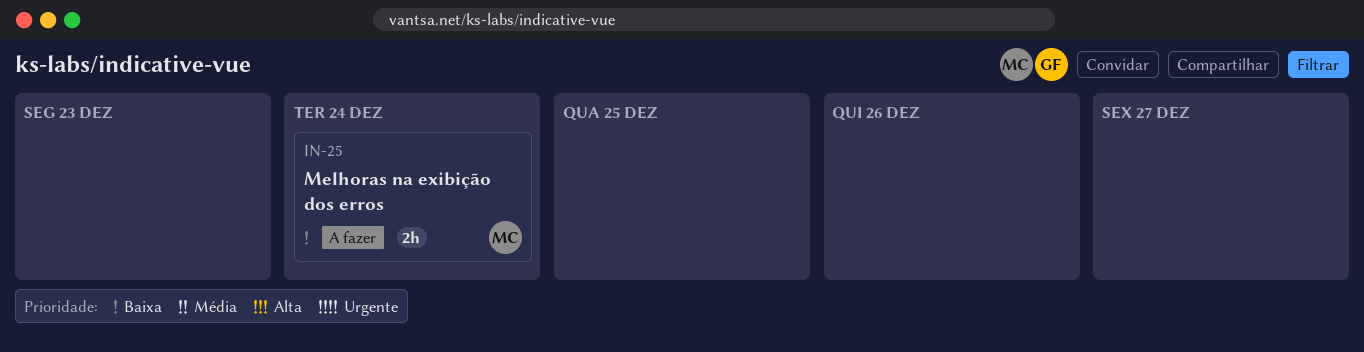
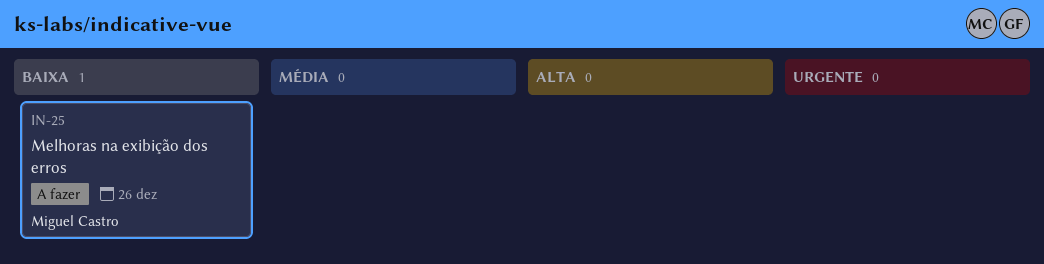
IN-25, due: Dec 24 -> Dec 26

